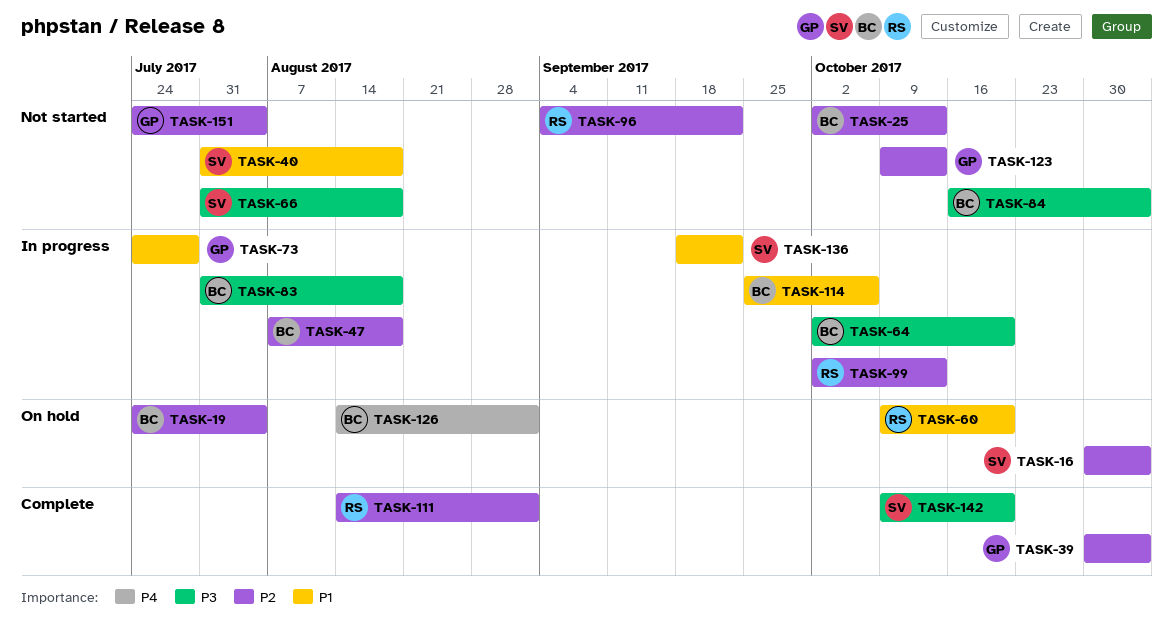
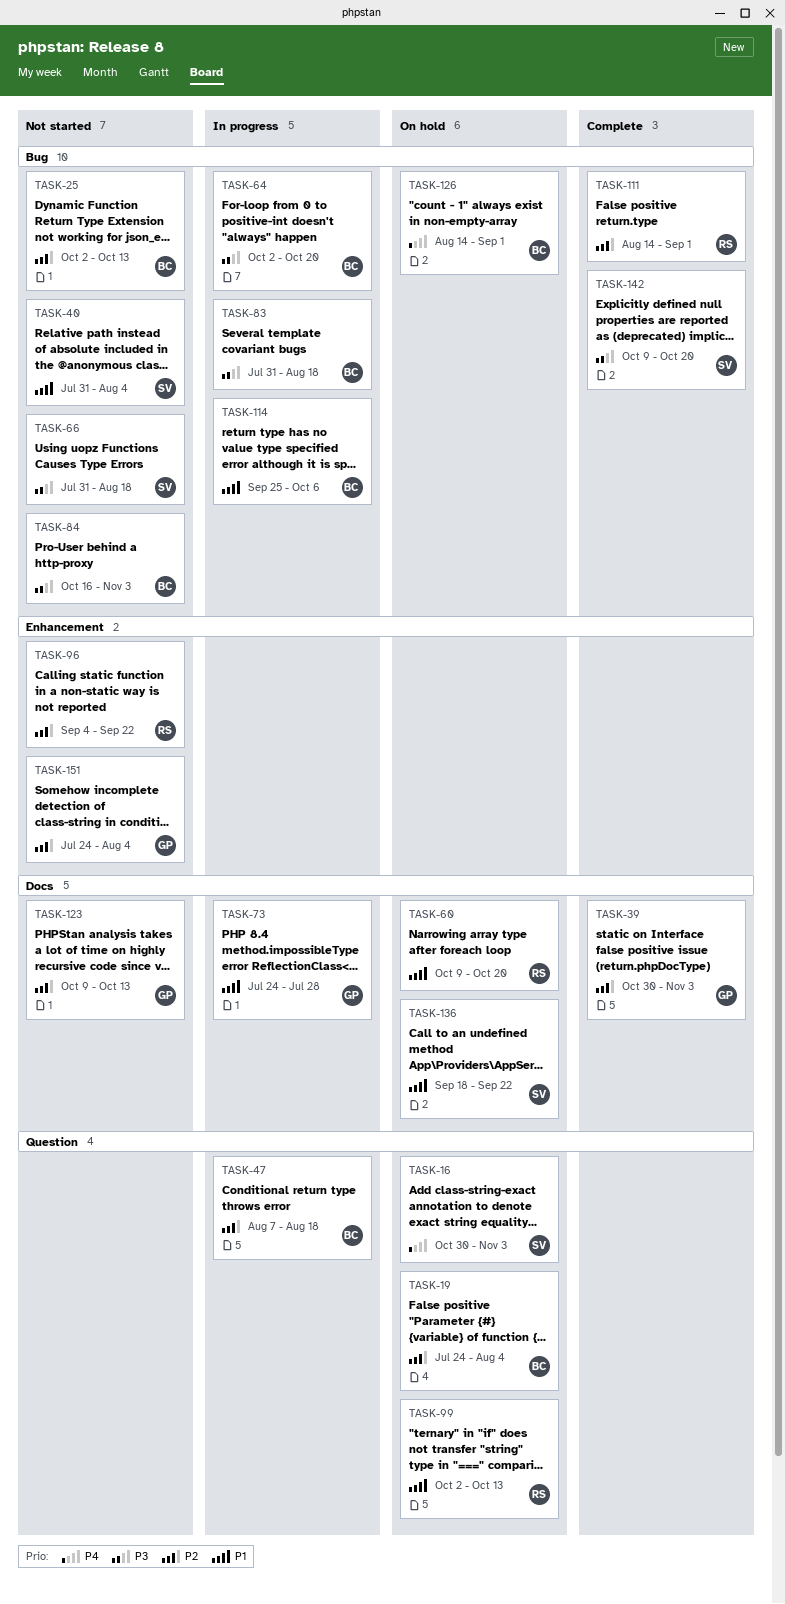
TASK-16, priority: P2 -> P4
TASK-40, due: Aug 18 -> Aug 4
TASK-99, status: In progress -> On hold
TASK-99, priority: P2 -> P1
TASK-136, status: In progress -> On hold

